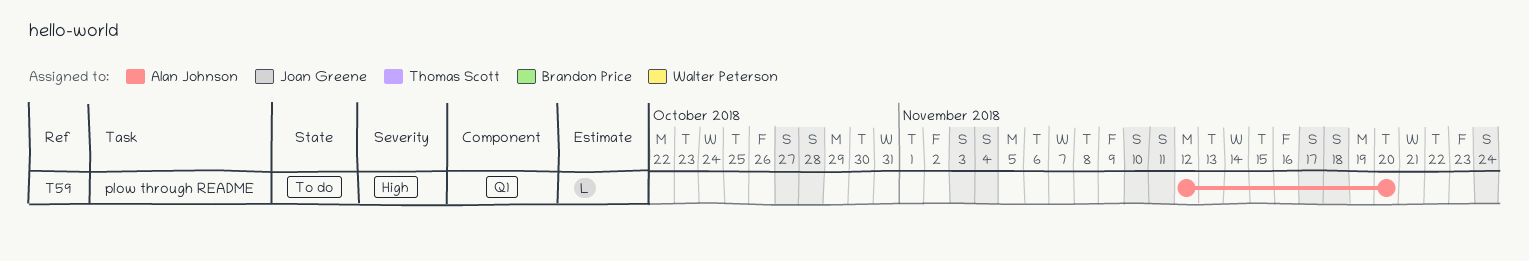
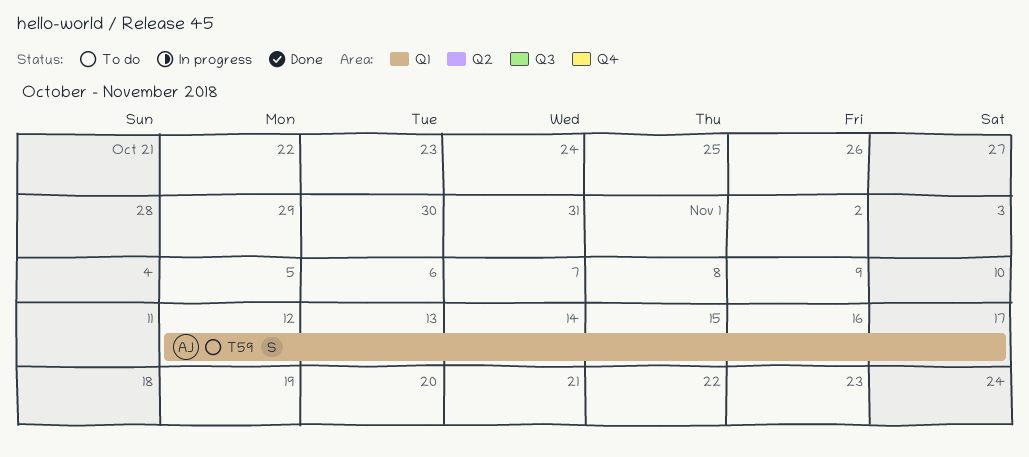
T59, estimate: L -> S
T59, due: Nov 20 -> Nov 17

